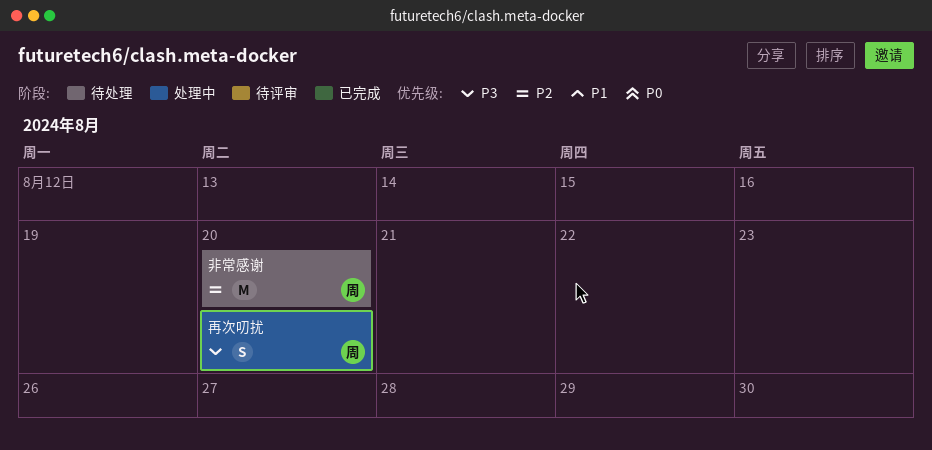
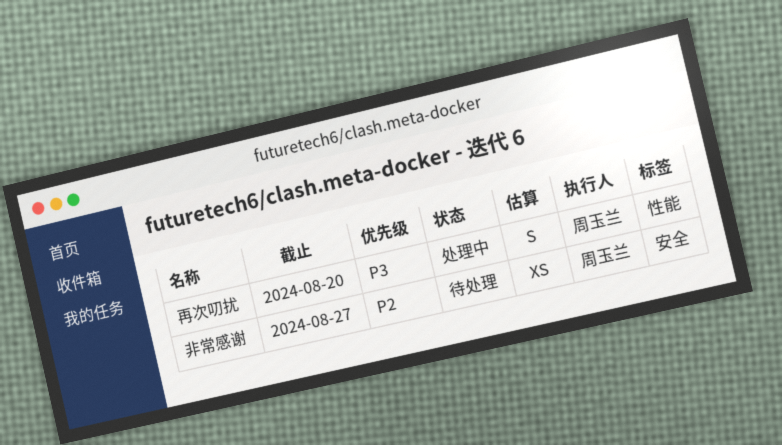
非常感谢, estimate: M -> XS
非常感谢, due: Aug 20 -> Aug 27

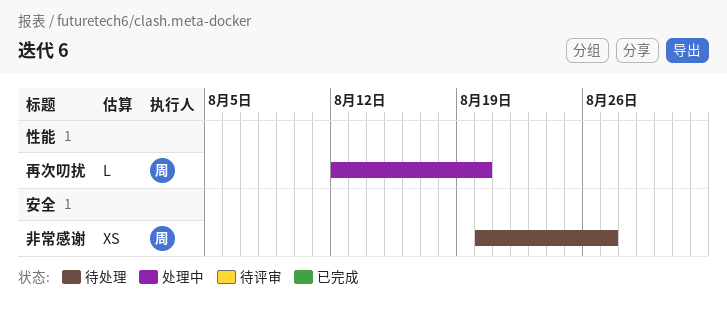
再次叨扰, estimate: S -> L

